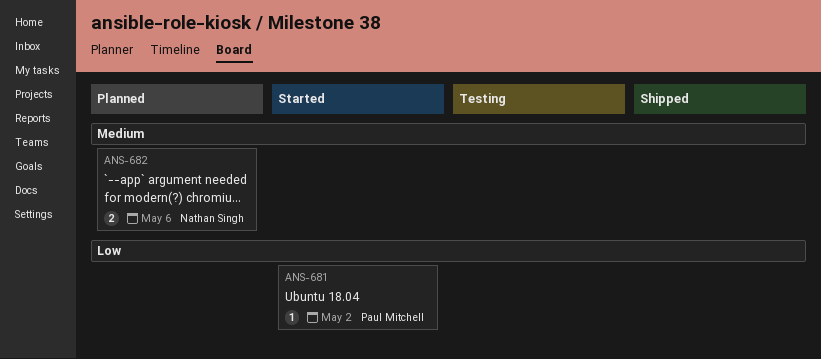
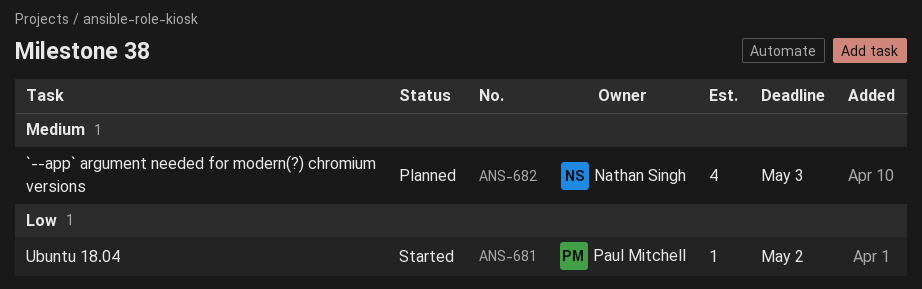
ANS-682, estimate: 2 -> 4
ANS-682, due: May 6 -> May 3

